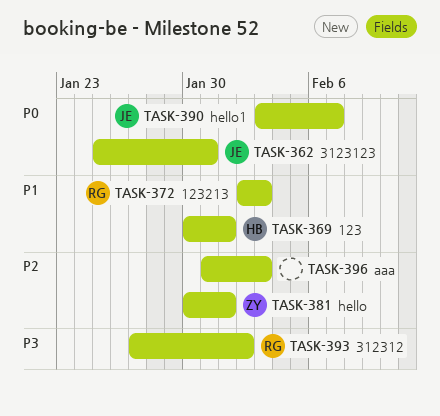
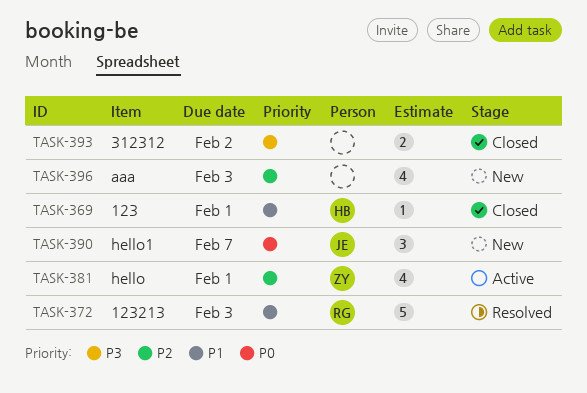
TASK-362: present -> none
TASK-393, owner: RG -> none

